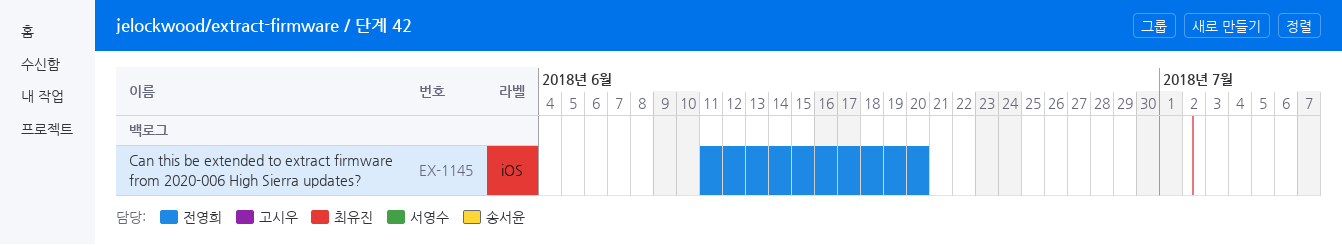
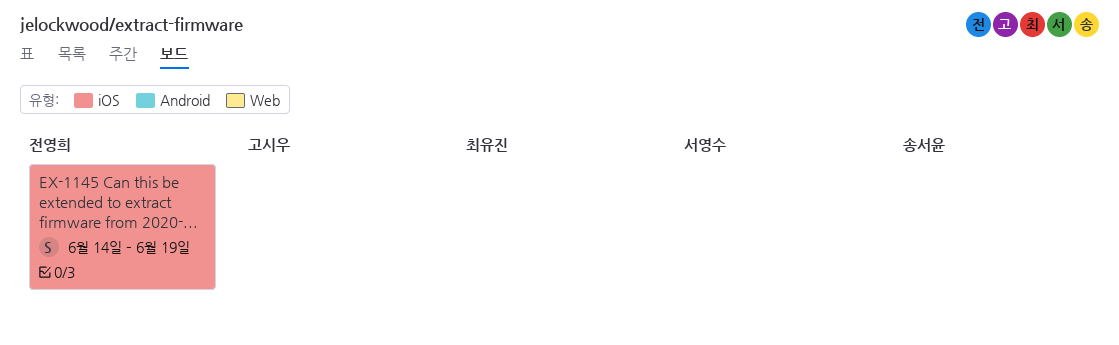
EX-1145, start: Jun 11 -> Jun 14
EX-1145, due: Jun 20 -> Jun 19

